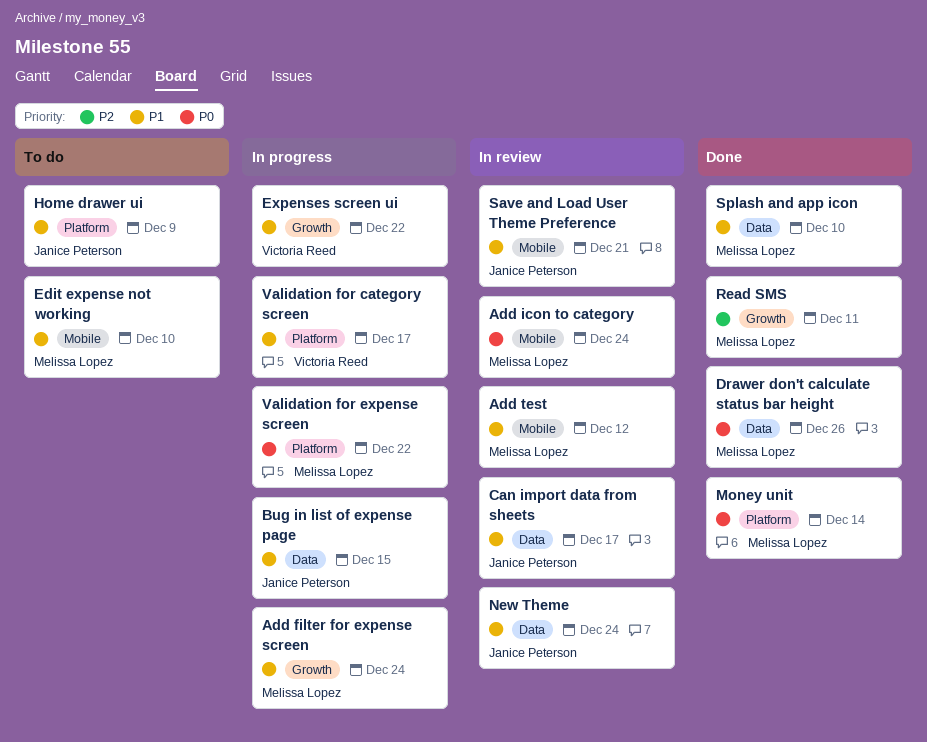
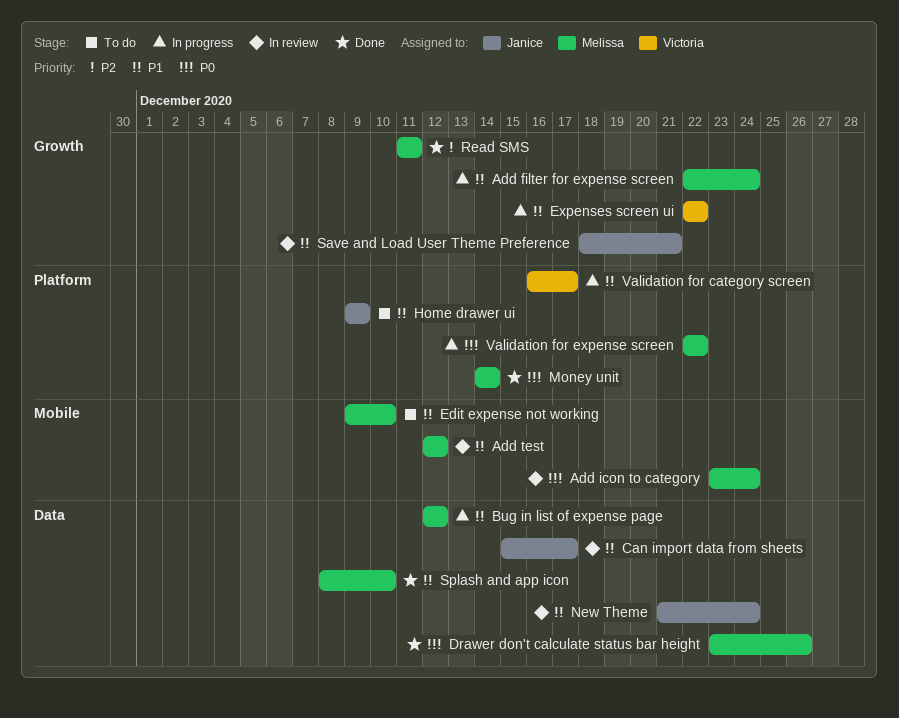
Bug in list of expense page, owner: Janice Peterson -> Melissa Lopez
Bug in list of expense page, due: Dec 15 -> Dec 12
Save and Load User Theme Preference, label: Mobile -> Growth

